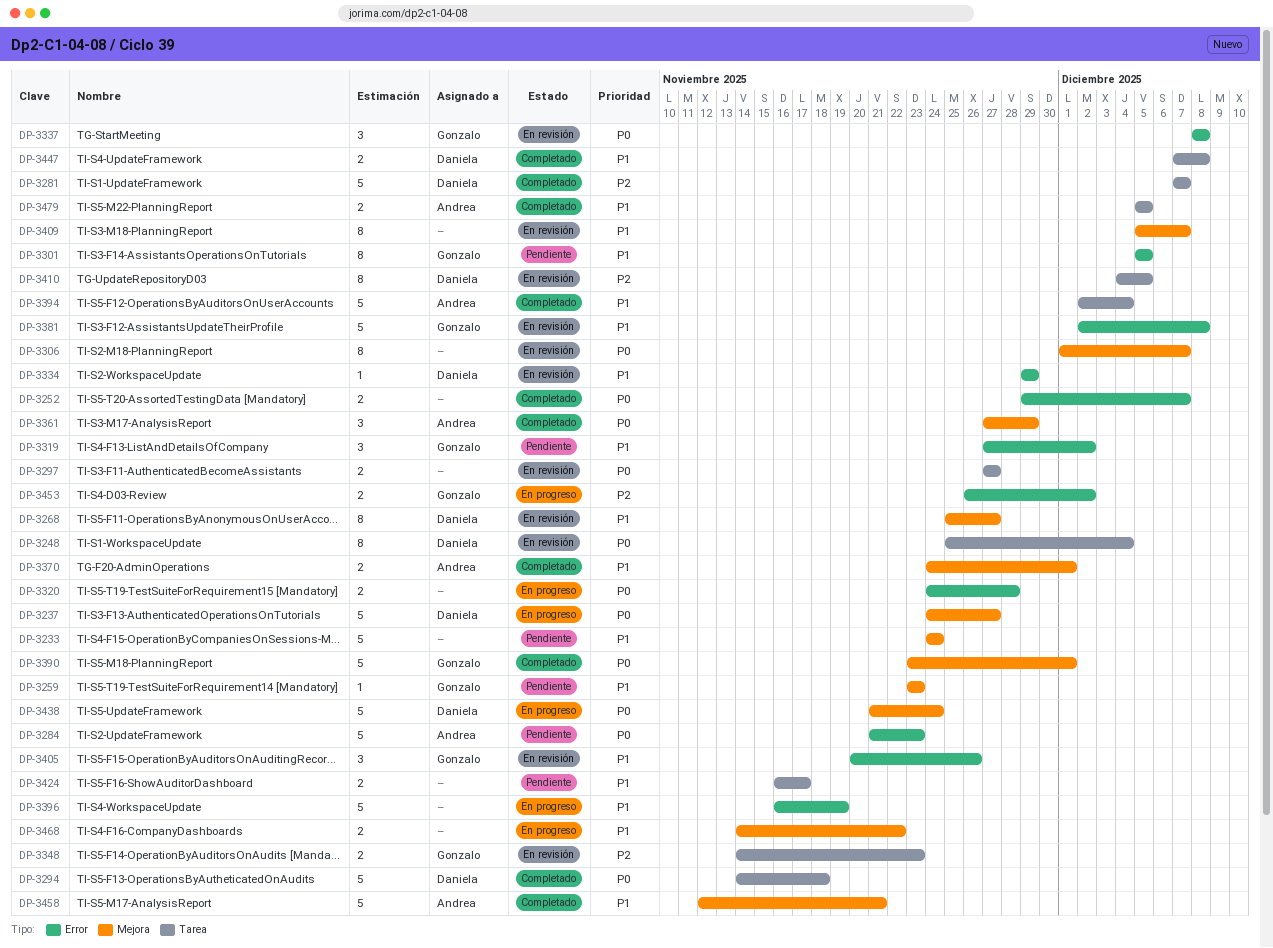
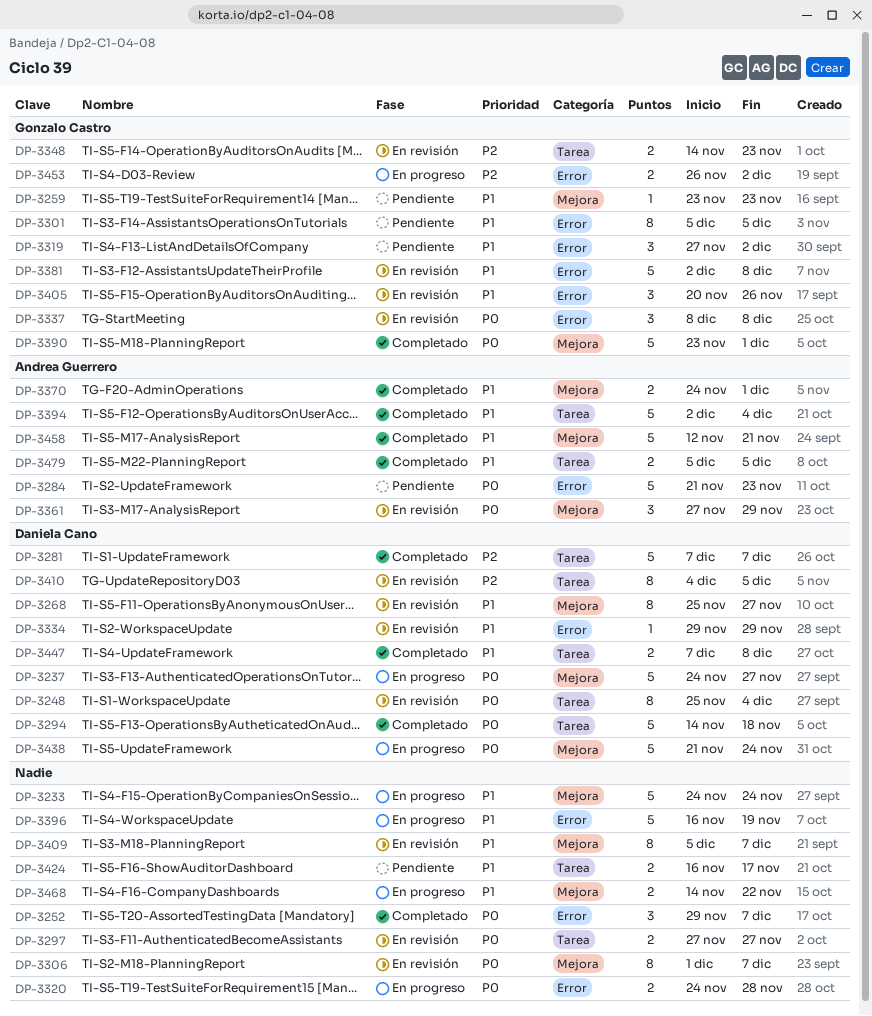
DP-3233, status: Pendiente -> En progreso
DP-3252, estimate: 2 -> 3
DP-3361, status: Completado -> En revisión

